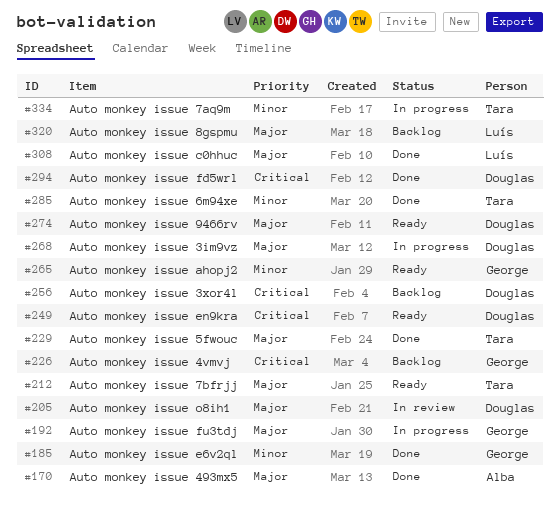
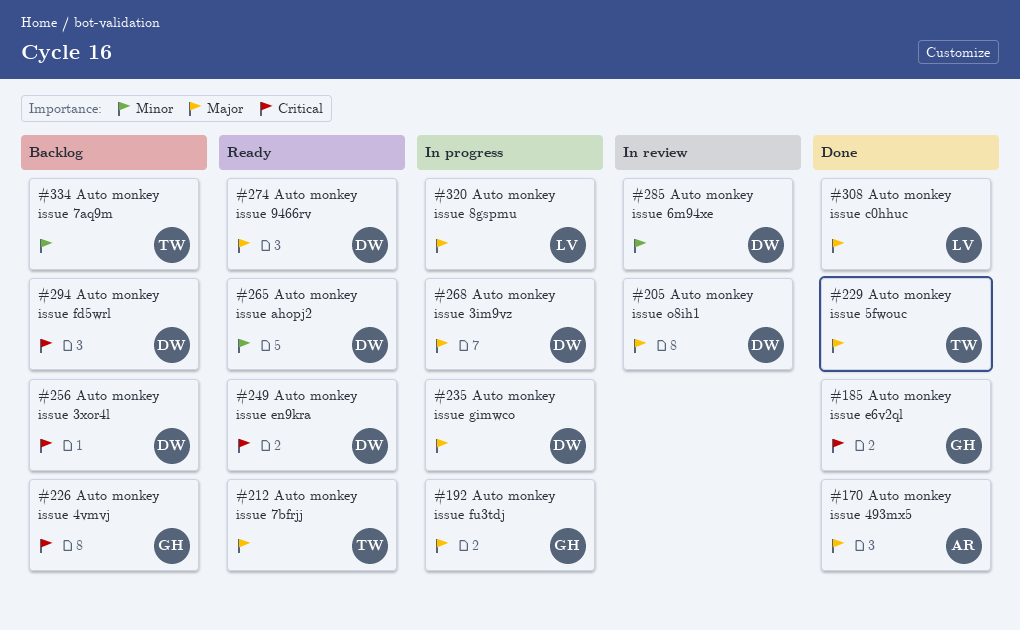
#185, priority: Minor -> Critical
#235: none -> present
#265, owner: George -> Douglas
#285, status: Done -> In review
#285, owner: Tara -> Douglas
#294, status: Done -> Backlog
#320, status: Backlog -> In progress
#334, status: In progress -> Backlog

